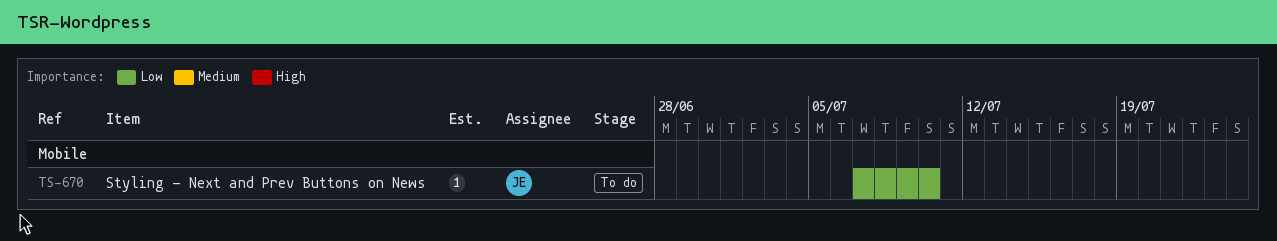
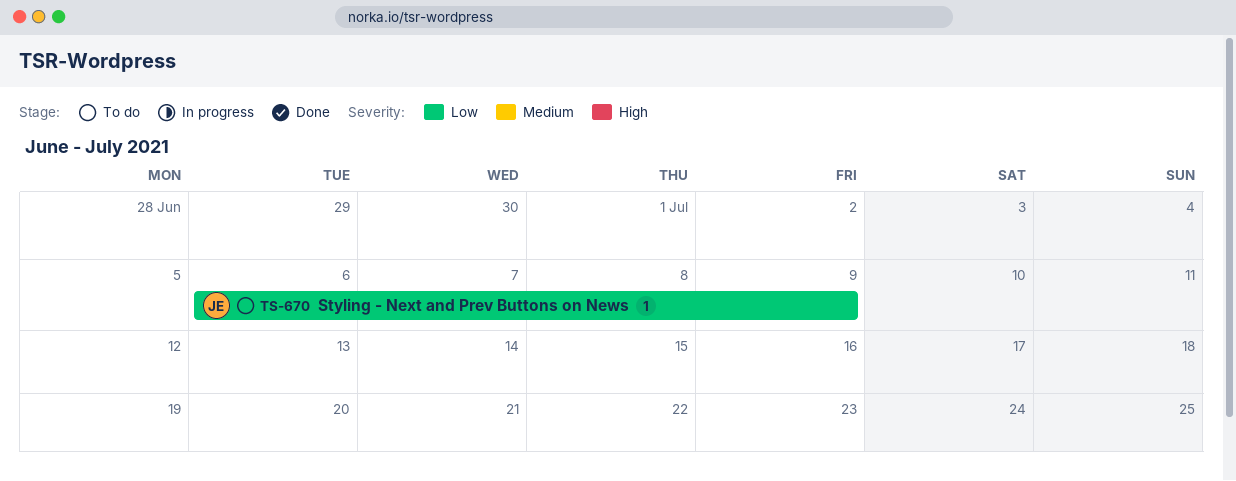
TS-670, start: Jul 7 -> Jul 6
TS-670, due: Jul 10 -> Jul 9

